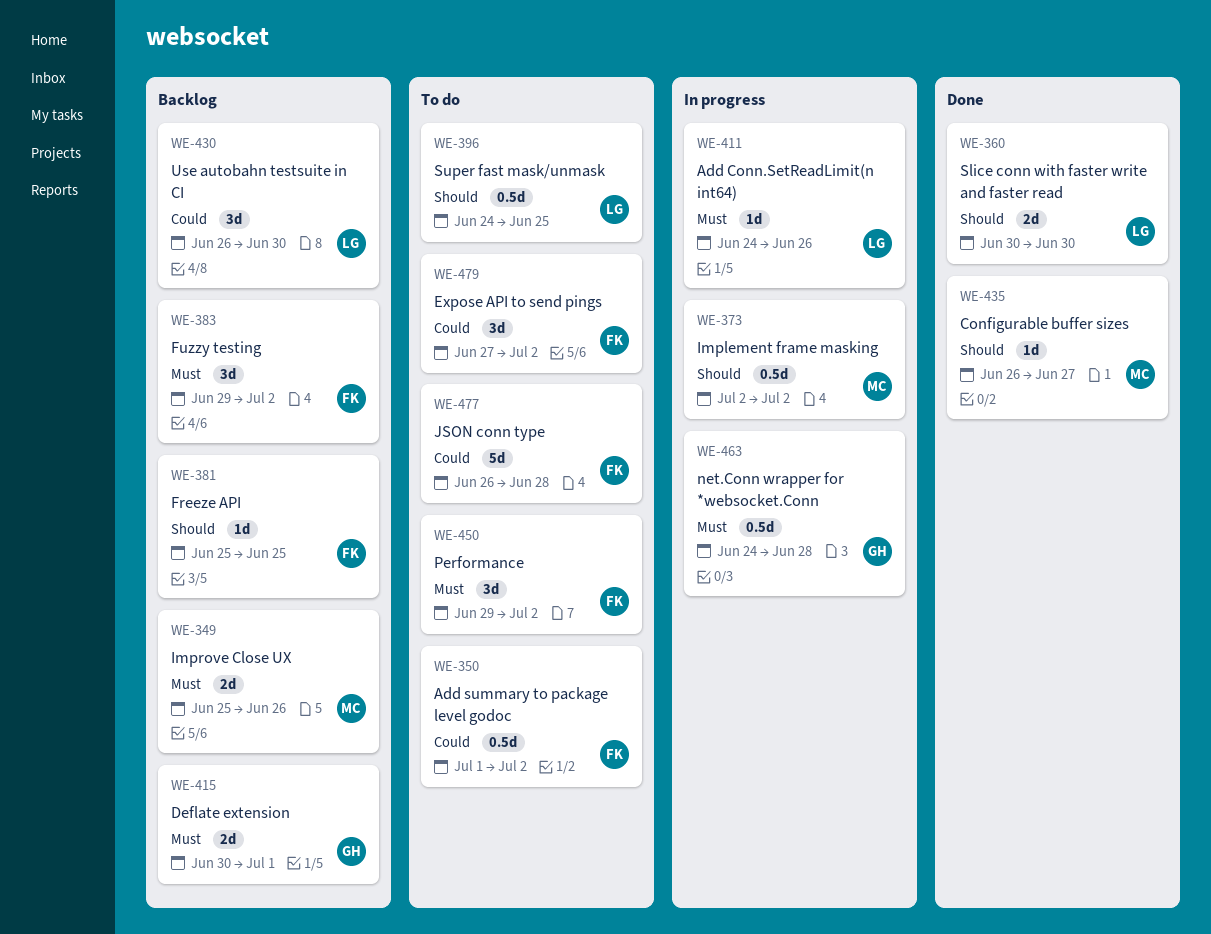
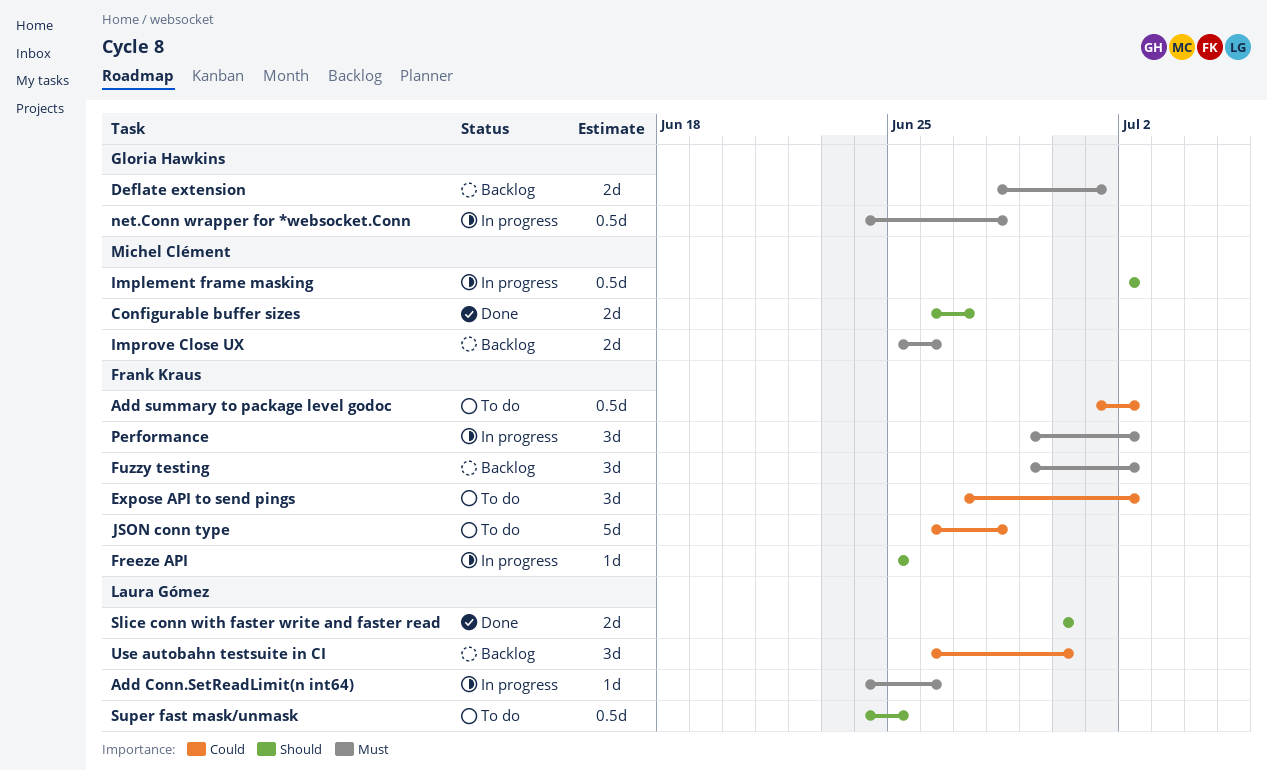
Configurable buffer sizes, estimate: 1d -> 2d
Deflate extension, start: Jun 30 -> Jun 28
Freeze API, status: Backlog -> In progress
Performance, status: To do -> In progress

